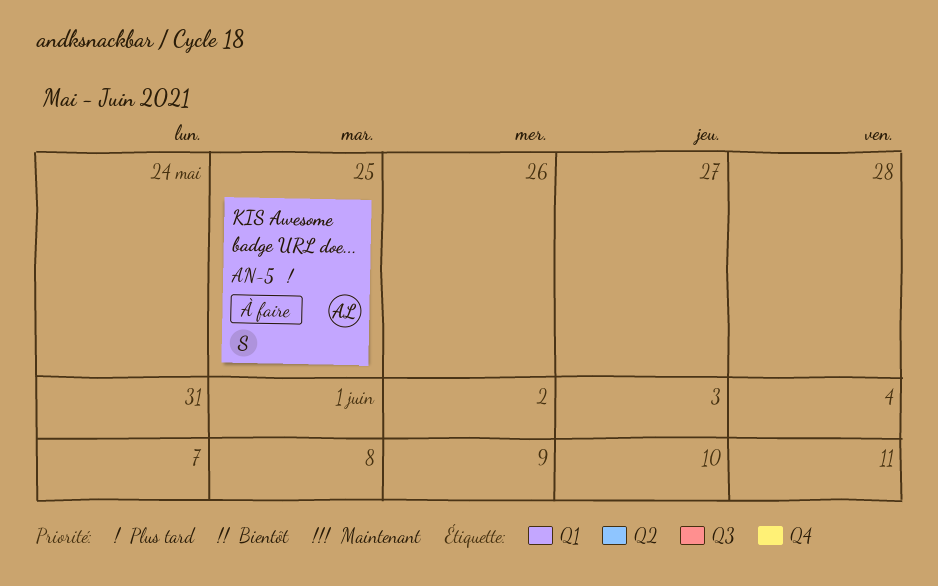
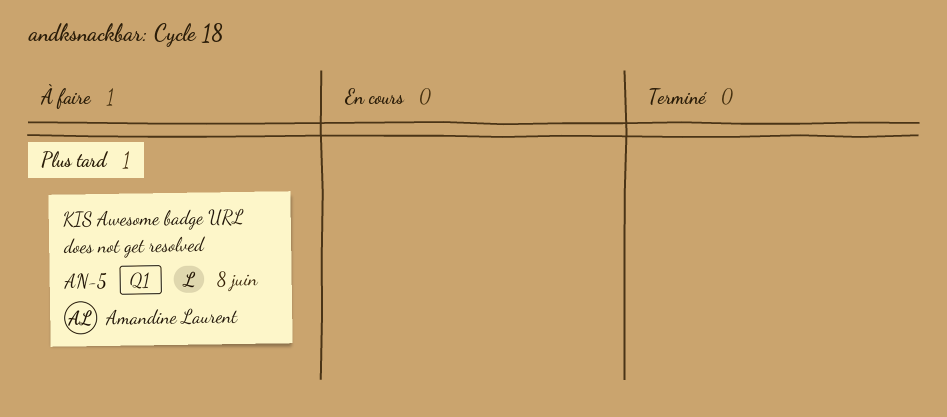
AN-5, estimate: S -> L
AN-5, due: May 25 -> Jun 8

